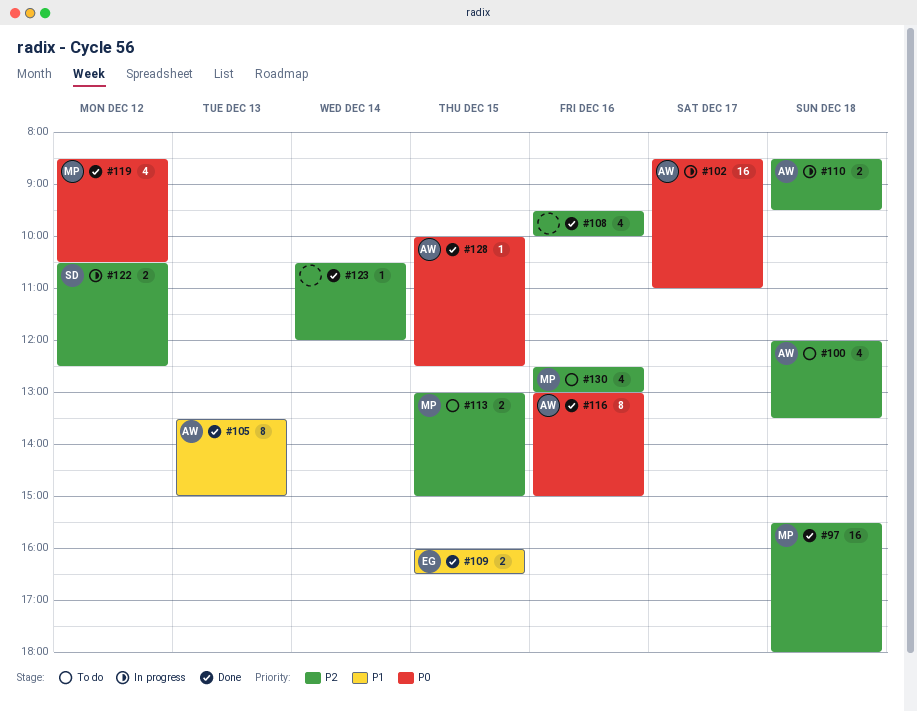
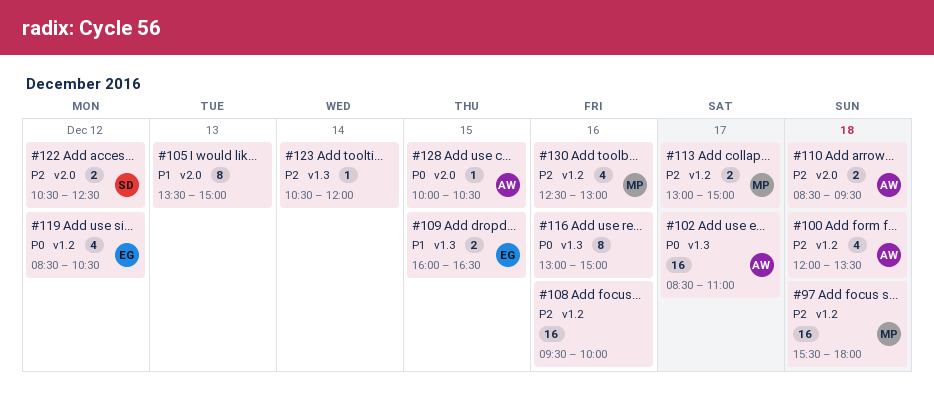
#105, owner: AW -> none
#108, estimate: 4 -> 16
#113, day: Dec 15 -> Dec 17
#116, owner: AW -> none
#119, owner: MP -> EG
#128, ends: 12:30 -> 10:30

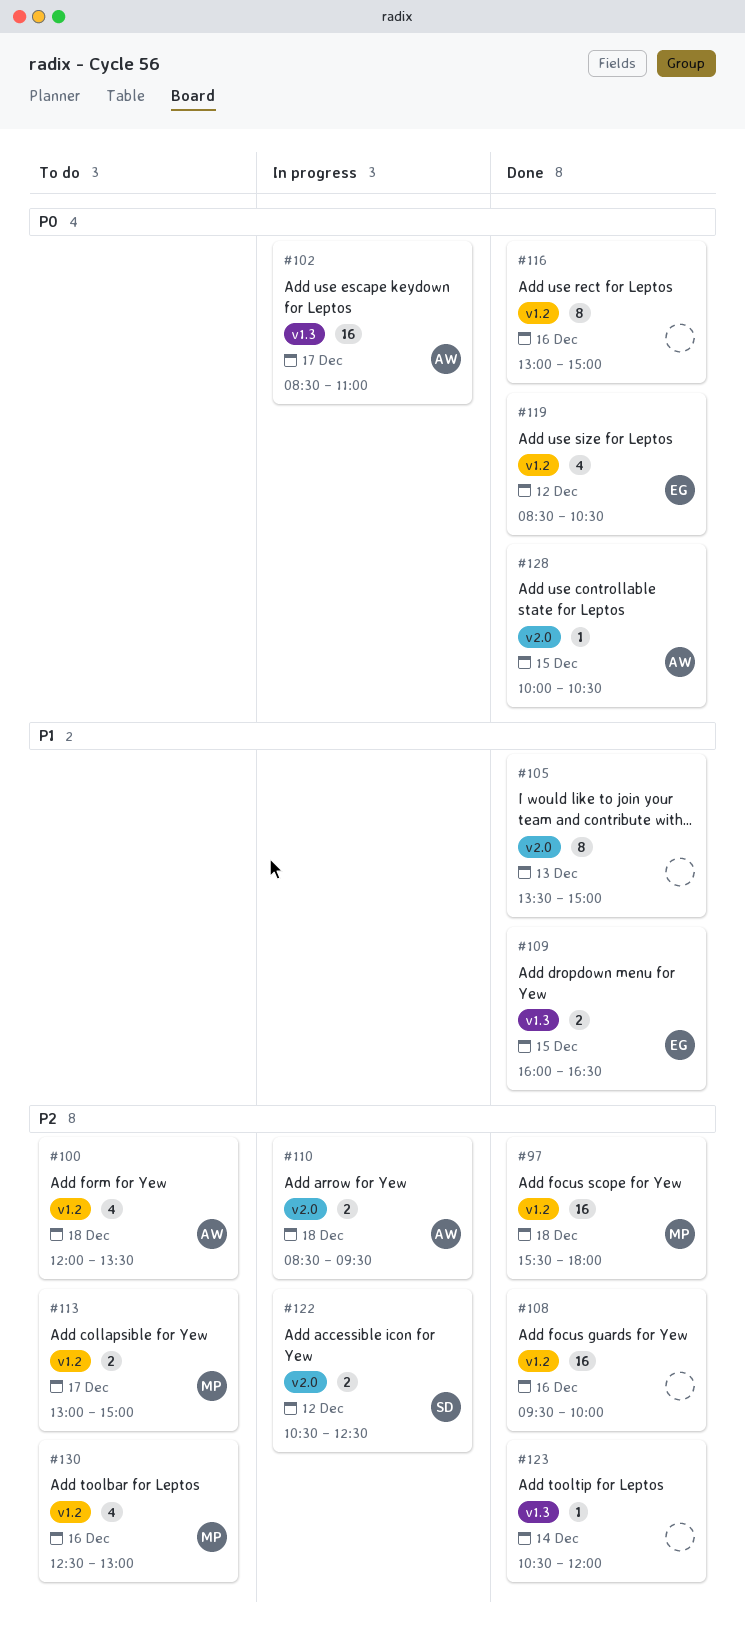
#116, label: v1.3 -> v1.2

